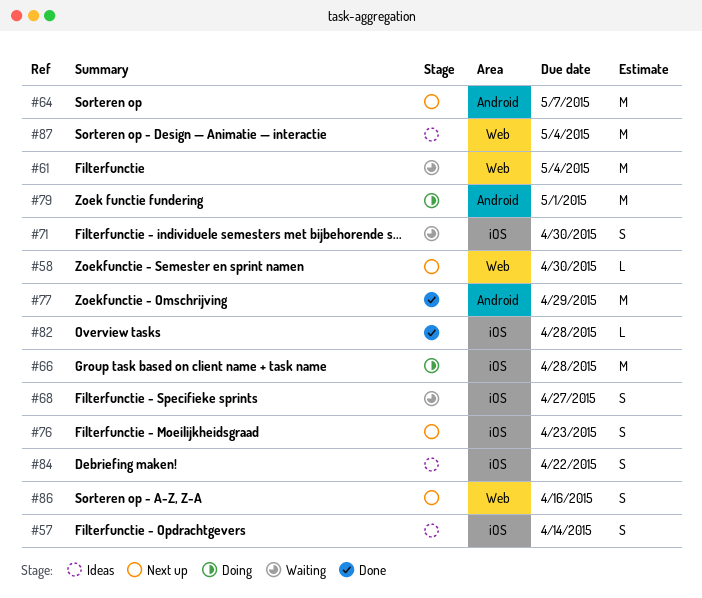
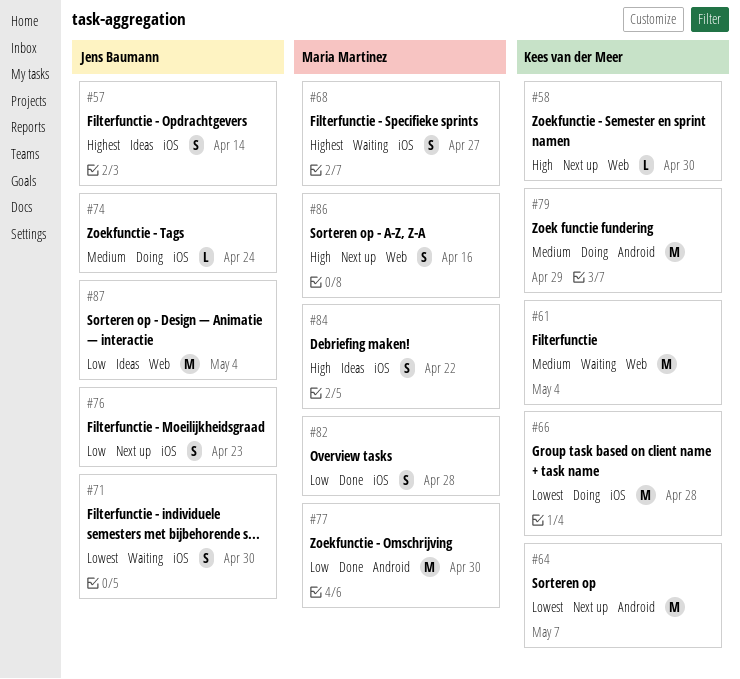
#74: none -> present
#77, due: Apr 29 -> Apr 30
#79, due: May 1 -> Apr 29
#82, estimate: L -> S

